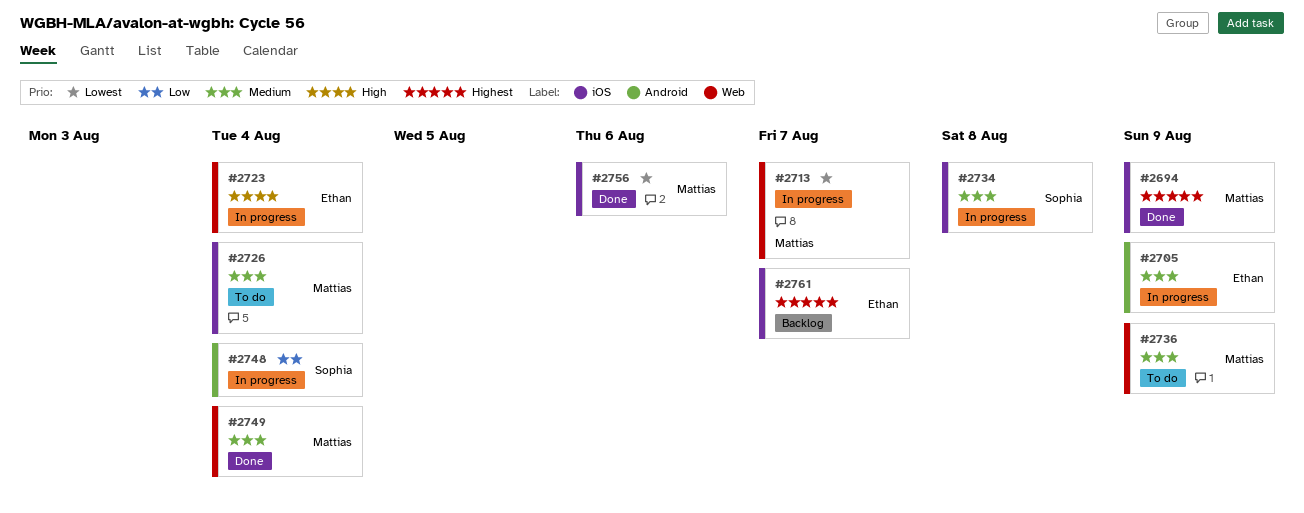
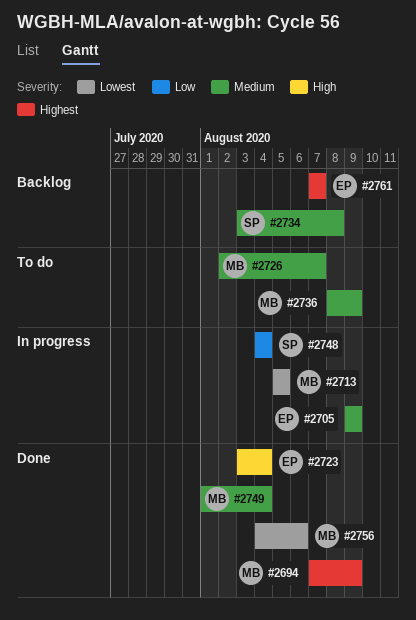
#2713, due: Aug 7 -> Aug 5
#2723, status: In progress -> Done
#2726, due: Aug 4 -> Aug 7
#2734, status: In progress -> Backlog

